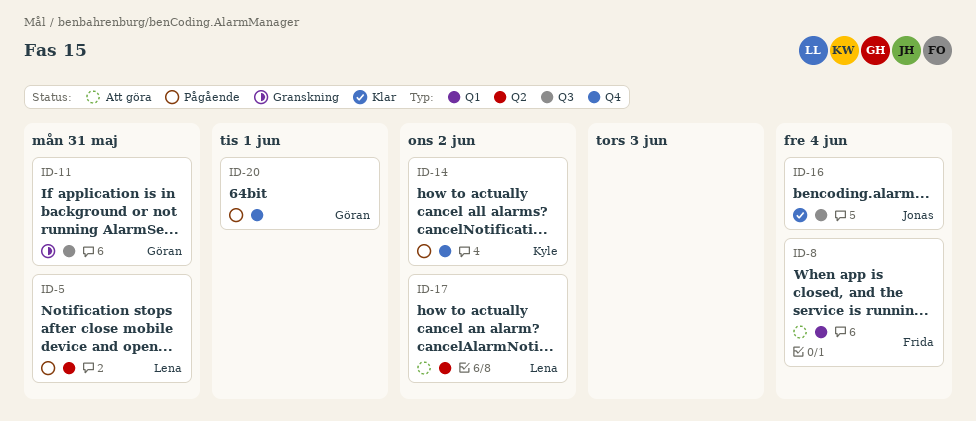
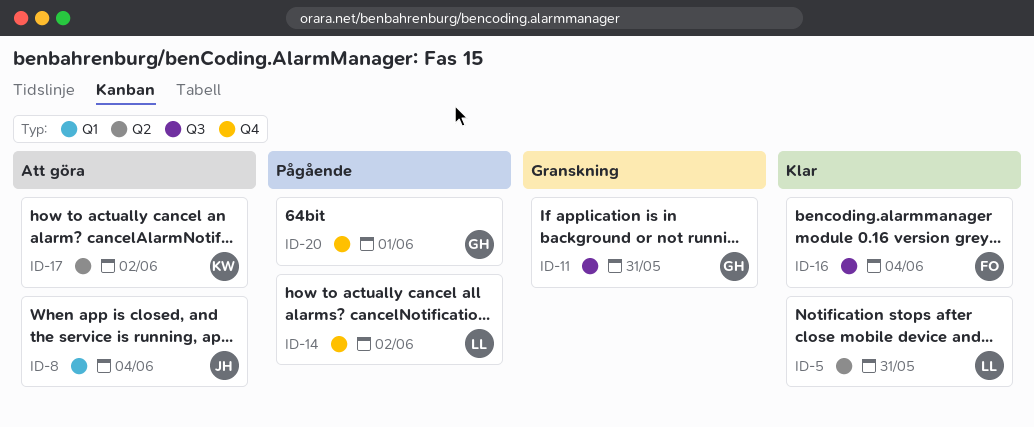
ID-5, status: Pågående -> Klar
ID-8, owner: Frida -> Jonas
ID-14, owner: Kyle -> Lena
ID-16, owner: Jonas -> Frida
ID-17, owner: Lena -> Kyle

